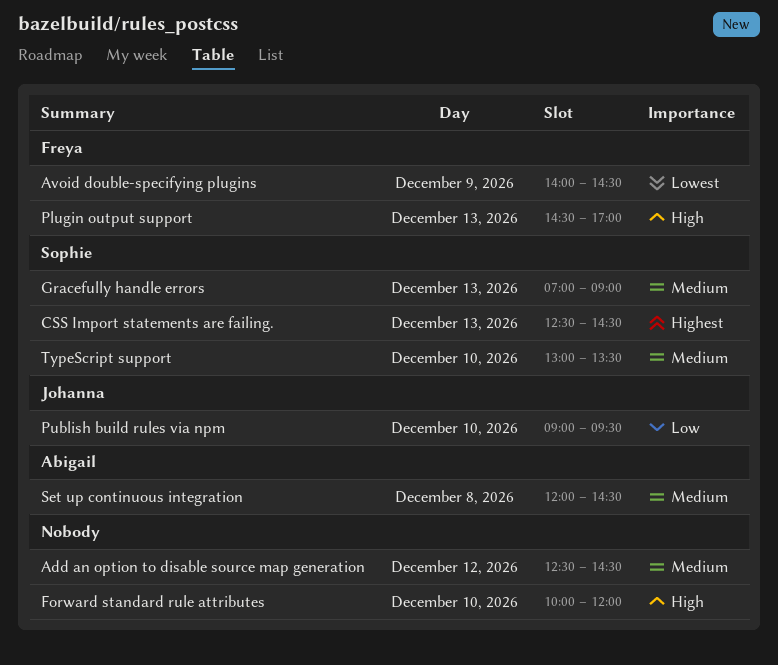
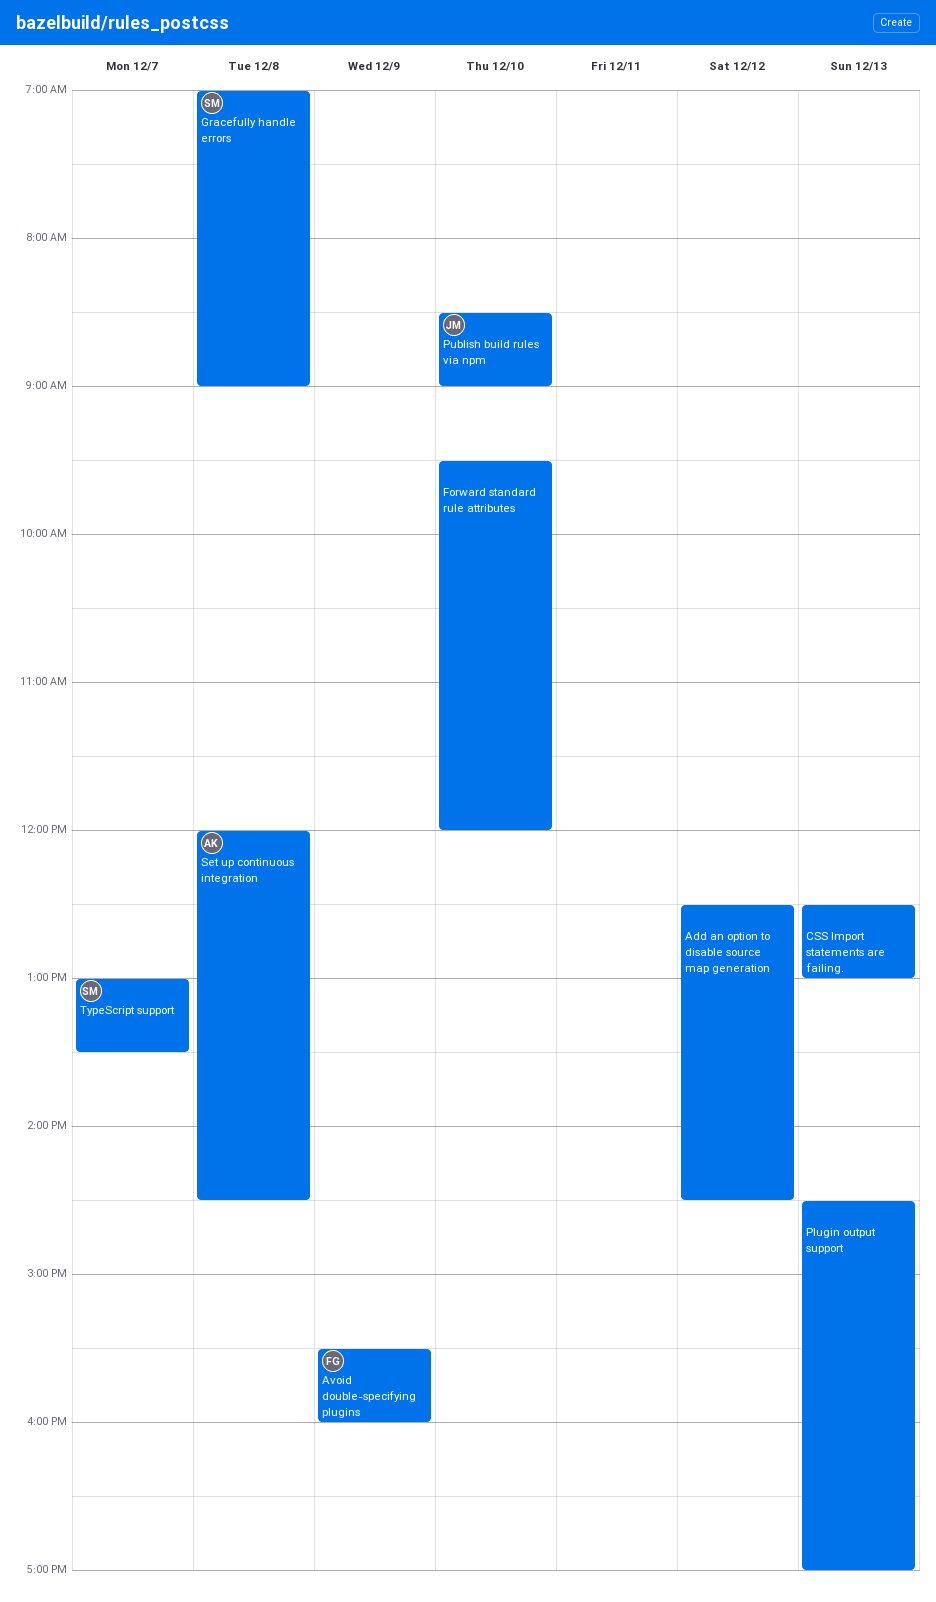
Avoid double-specifying plugins, begins: 14:00 -> 15:30
Avoid double-specifying plugins, ends: 14:30 -> 16:00
CSS Import statements are failing., owner: Sophie -> none
CSS Import statements are failing., ends: 14:30 -> 13:00
Forward standard rule attributes, begins: 10:00 -> 09:30
Gracefully handle errors, day: Dec 13 -> Dec 8
Plugin output support, owner: Freya -> none
Publish build rules via npm, begins: 09:00 -> 08:30
Publish build rules via npm, ends: 09:30 -> 09:00
TypeScript support, day: Dec 10 -> Dec 7

